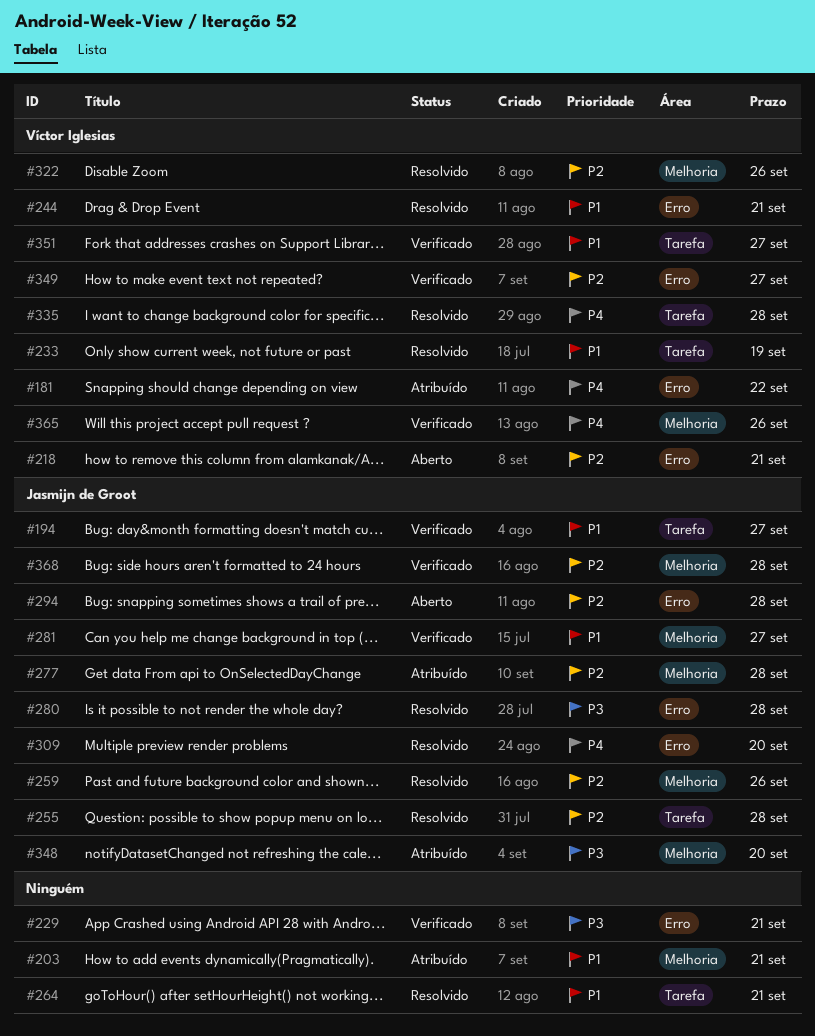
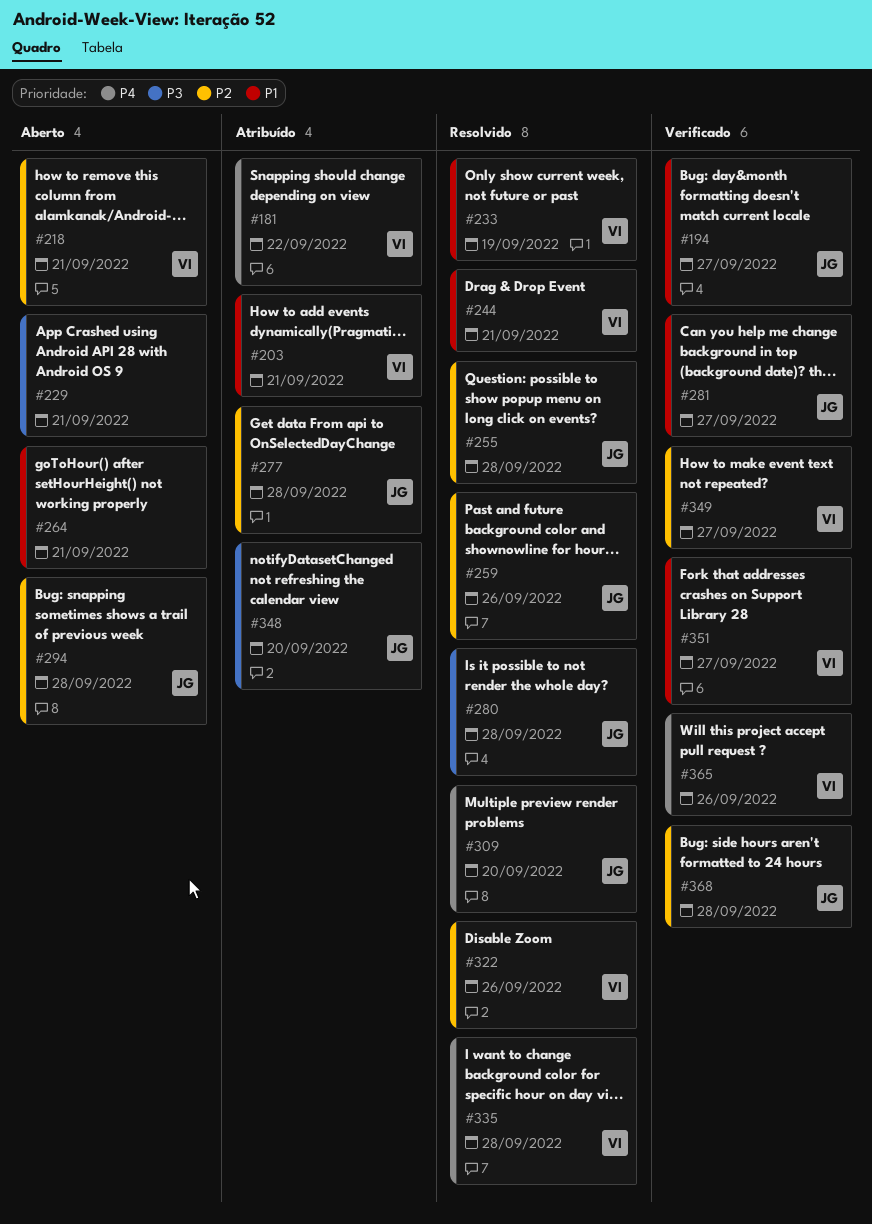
#203, owner: none -> Víctor Iglesias
#229, status: Verificado -> Aberto
#264, status: Resolvido -> Aberto

